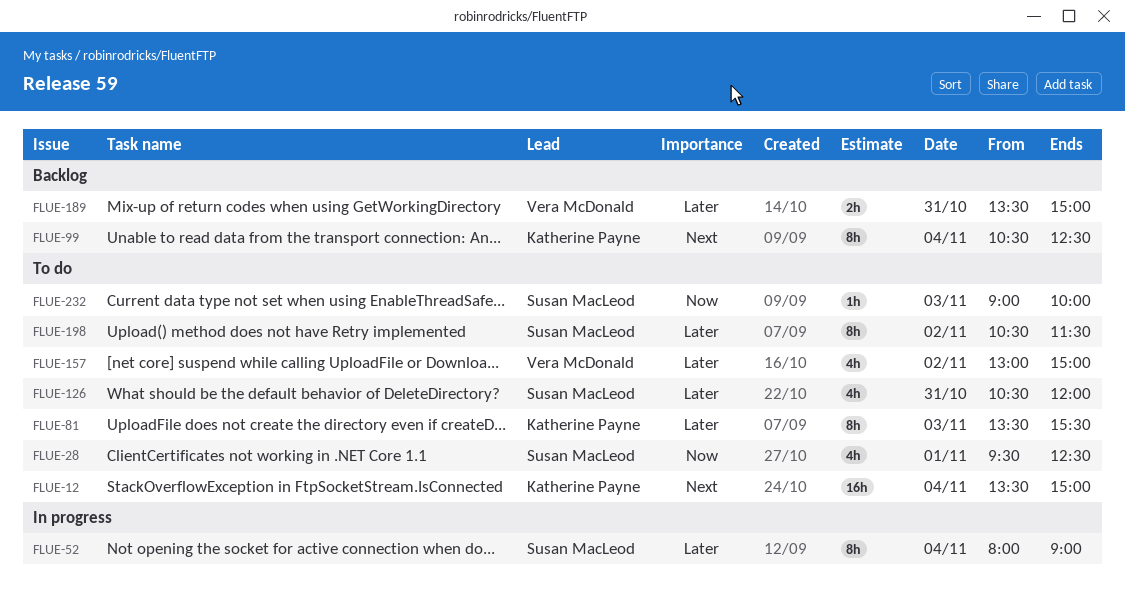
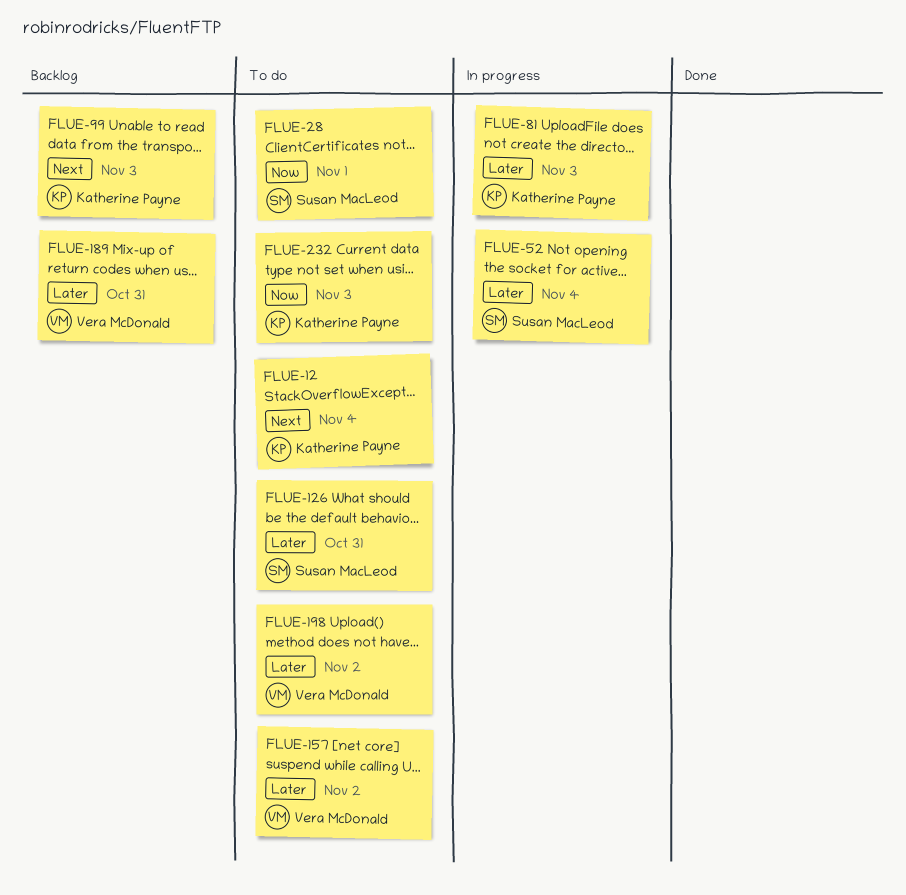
FLUE-81, status: To do -> In progress
FLUE-99, day: Nov 4 -> Nov 3
FLUE-198, owner: Susan MacLeod -> Vera McDonald
FLUE-232, owner: Susan MacLeod -> Katherine Payne

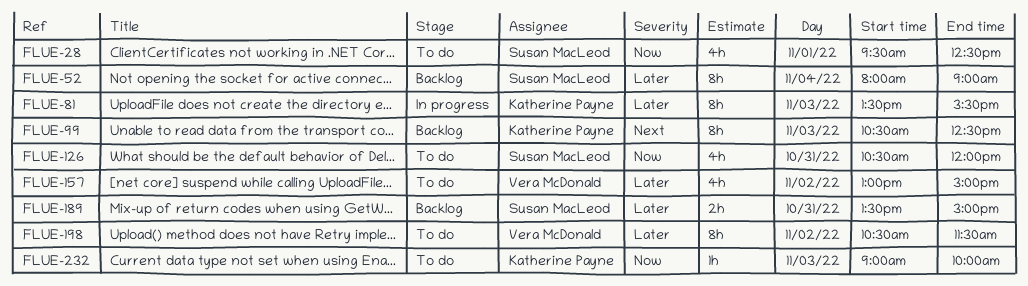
FLUE-12: present -> none
FLUE-52, status: In progress -> Backlog
FLUE-126, priority: Later -> Now
FLUE-189, owner: Vera McDonald -> Susan MacLeod

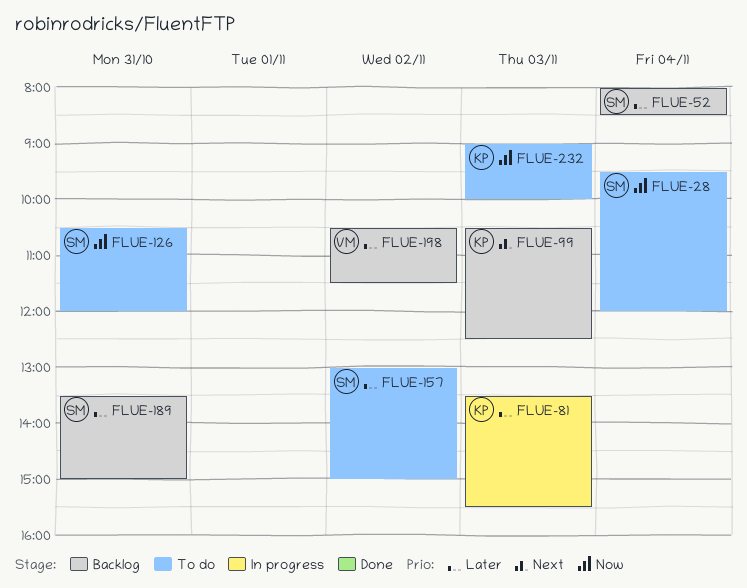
FLUE-28, day: Nov 1 -> Nov 4
FLUE-28, ends: 12:30 -> 12:00
FLUE-52, ends: 09:00 -> 08:30
FLUE-157, owner: Vera McDonald -> Susan MacLeod
FLUE-198, status: To do -> Backlog

